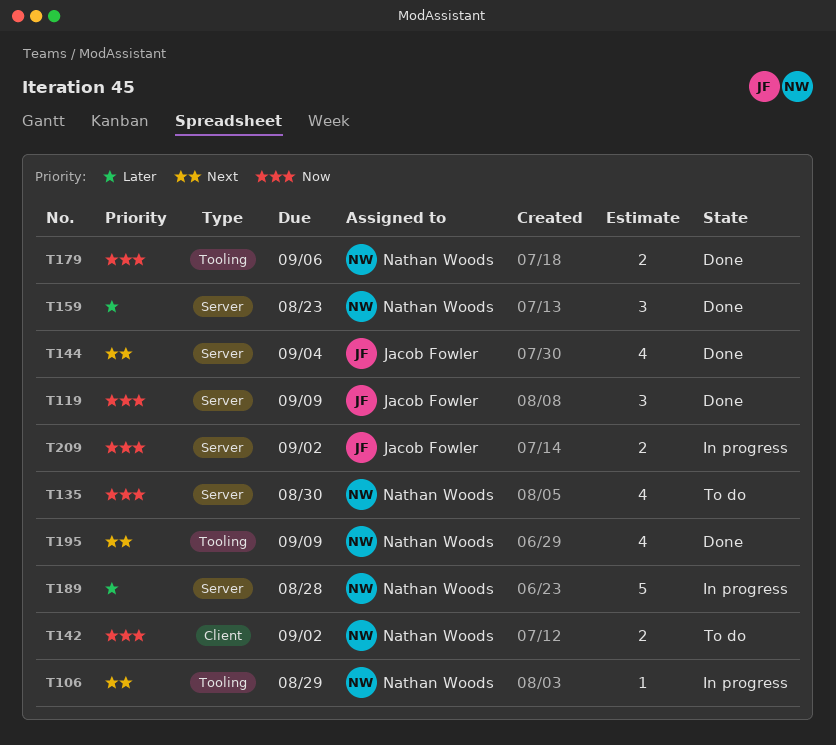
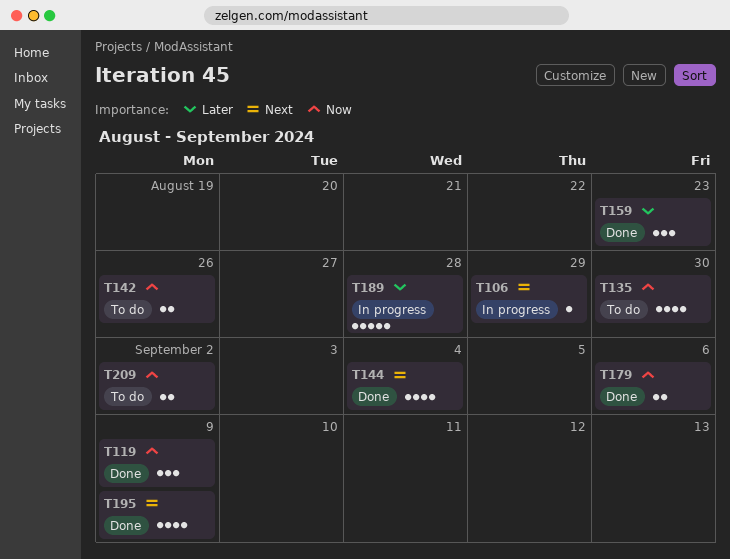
T142, due: Sep 2 -> Aug 26
T209, status: In progress -> To do

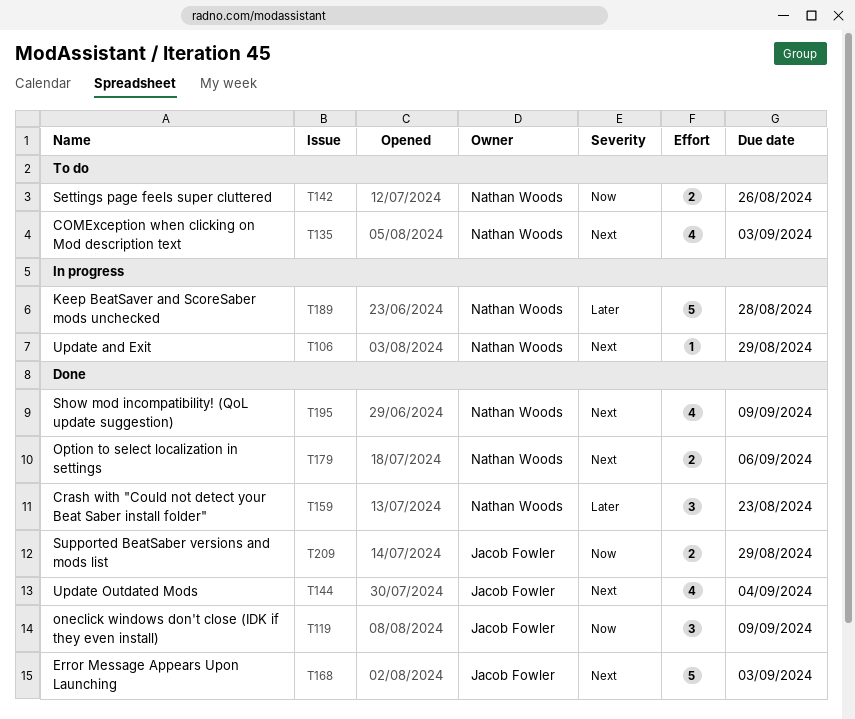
T135, priority: Now -> Next
T135, due: Aug 30 -> Sep 3
T168: none -> present
T179, priority: Now -> Next
T209, status: To do -> Done
T209, due: Sep 2 -> Aug 29

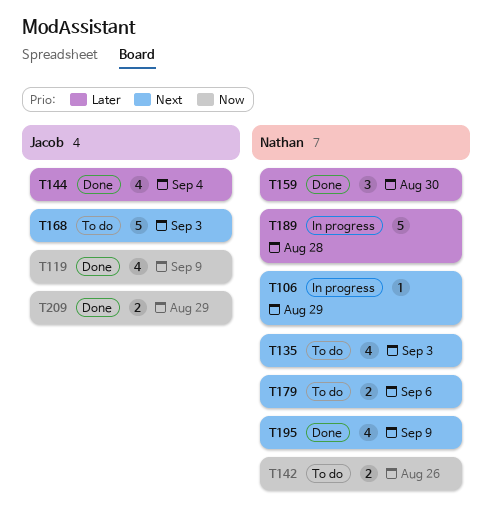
T119, estimate: 3 -> 4
T144, priority: Next -> Later
T159, due: Aug 23 -> Aug 30
T168, status: Done -> To do
T179, status: Done -> To do

